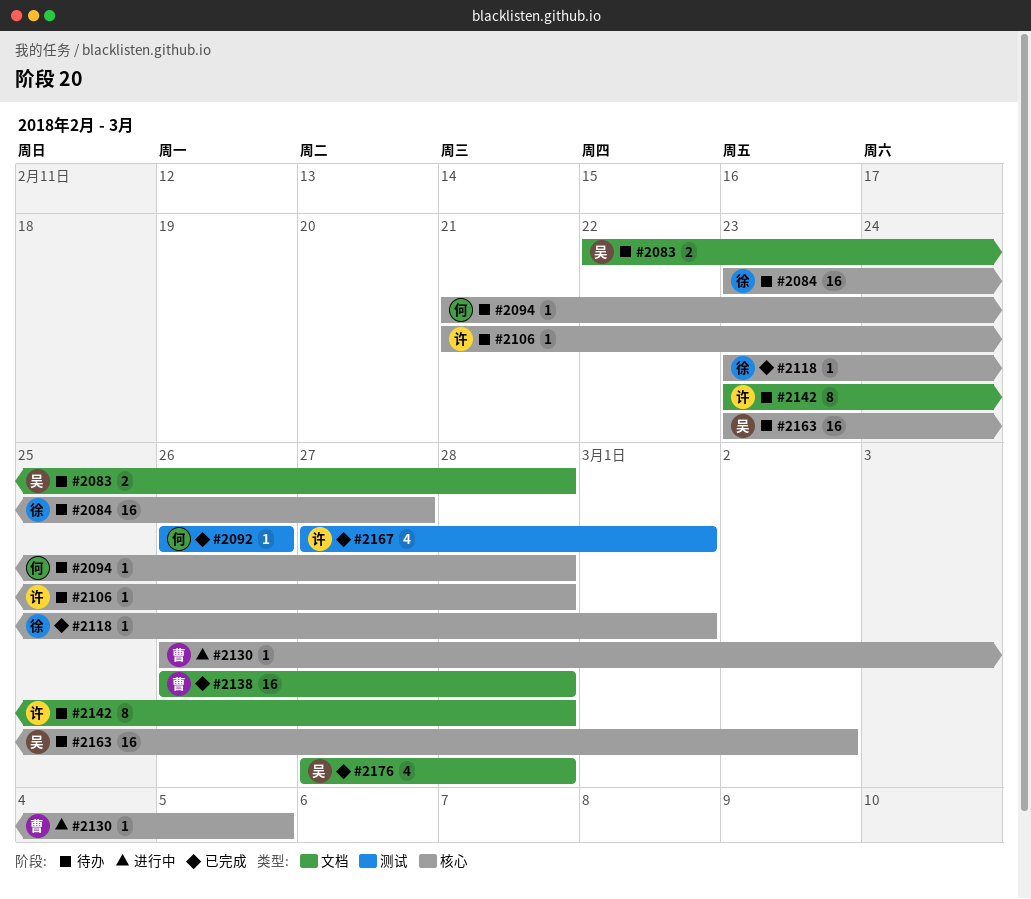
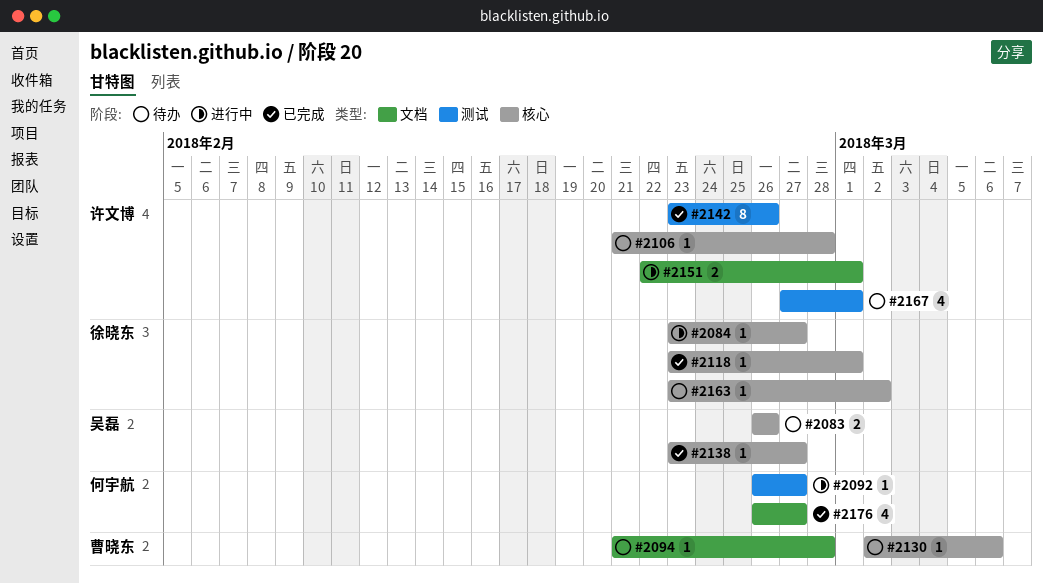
#2083, label: 文档 -> 核心
#2083, start: Feb 22 -> Feb 26
#2083, due: Feb 28 -> Feb 26
#2084, status: 待办 -> 进行中
#2084, estimate: 16 -> 1
#2092, status: 已完成 -> 进行中
#2092, due: Feb 26 -> Feb 27
#2094, owner: 何宇航 -> 曹晓东
#2094, label: 核心 -> 文档
#2130, status: 进行中 -> 待办
#2130, start: Feb 26 -> Mar 2
#2130, due: Mar 5 -> Mar 6
#2138, owner: 曹晓东 -> 吴磊
#2138, label: 文档 -> 核心
#2138, estimate: 16 -> 1
#2138, start: Feb 26 -> Feb 23
#2138, due: Feb 28 -> Feb 27
#2142, status: 待办 -> 已完成
#2142, label: 文档 -> 测试
#2142, due: Feb 28 -> Feb 26
#2151: none -> present
#2163, owner: 吴磊 -> 徐晓东
#2163, estimate: 16 -> 1
#2167, status: 已完成 -> 待办
#2176, owner: 吴磊 -> 何宇航
#2176, start: Feb 27 -> Feb 26
#2176, due: Feb 28 -> Feb 27

